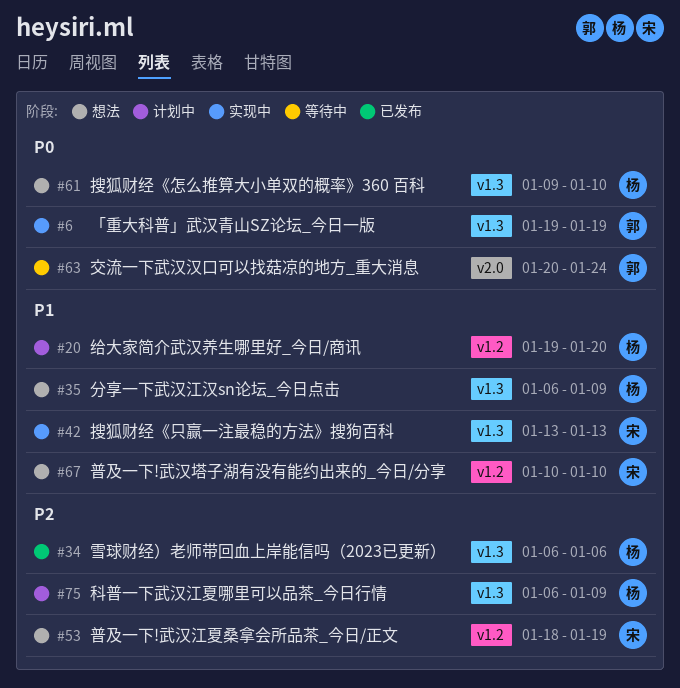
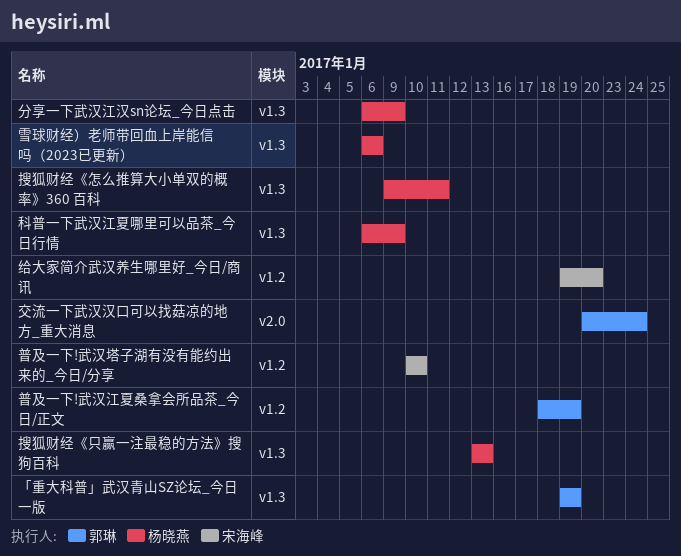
搜狐财经《只赢一注最稳的方法》搜狗百科, owner: 宋海峰 -> 杨晓燕
搜狐财经《怎么推算大小单双的概率》360 百科, due: Jan 10 -> Jan 11
普及一下!武汉江夏桑拿会所品茶_今日/正文, owner: 宋海峰 -> 郭琳
给大家简介武汉养生哪里好_今日/商讯, owner: 杨晓燕 -> 宋海峰

